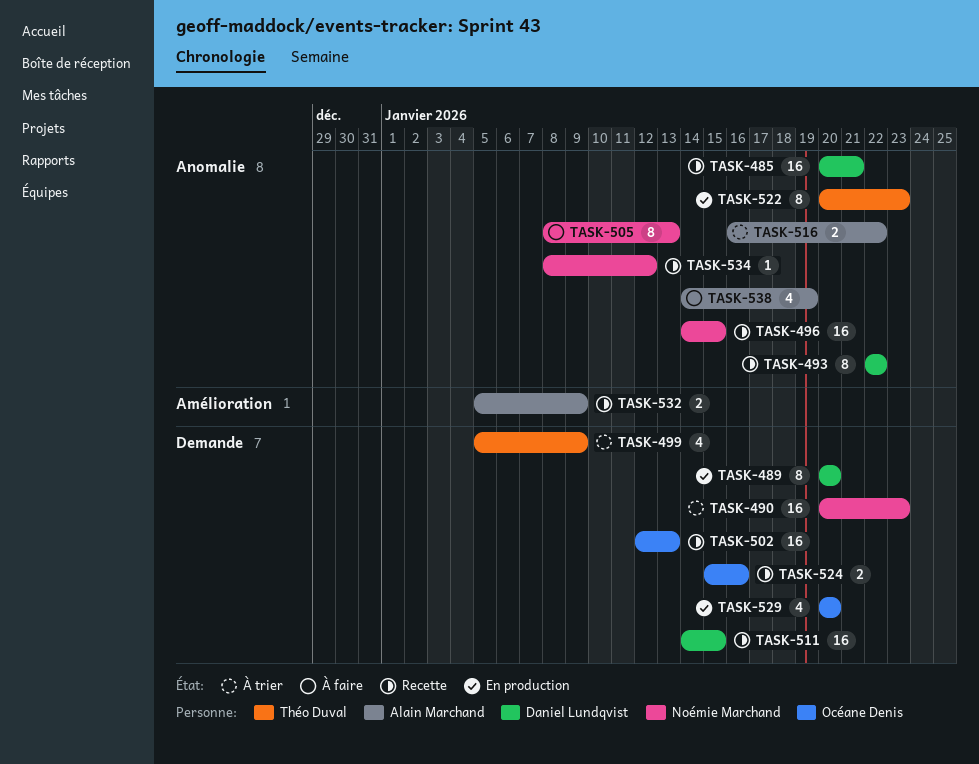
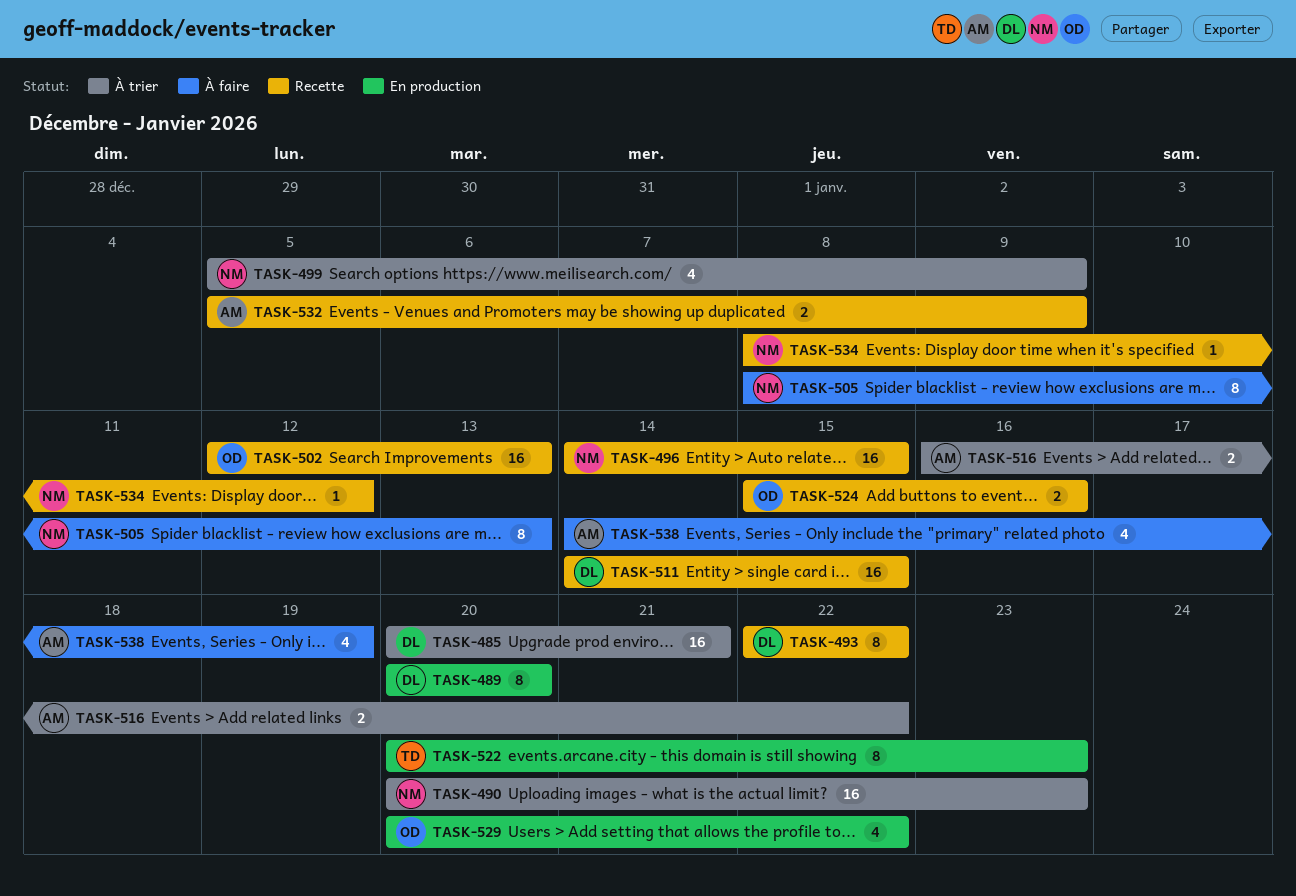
TASK-485, status: Recette -> À trier
TASK-499, owner: Théo Duval -> Noémie Marchand
TASK-529, due: Jan 20 -> Jan 22

